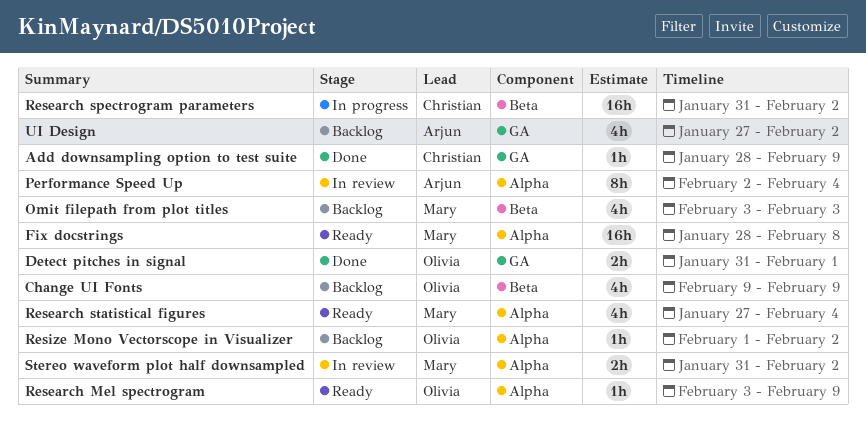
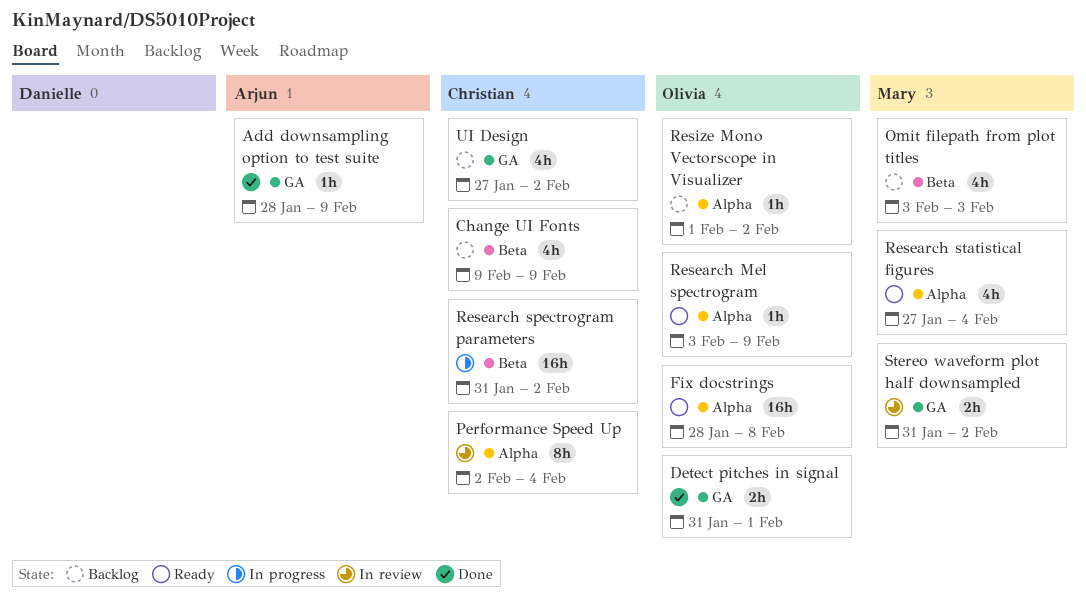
Add downsampling option to test suite, owner: Christian -> Arjun
Change UI Fonts, owner: Olivia -> Christian
Fix docstrings, owner: Mary -> Olivia
Performance Speed Up, owner: Arjun -> Christian
Stereo waveform plot half downsampled, label: Alpha -> GA
UI Design, owner: Arjun -> Christian

